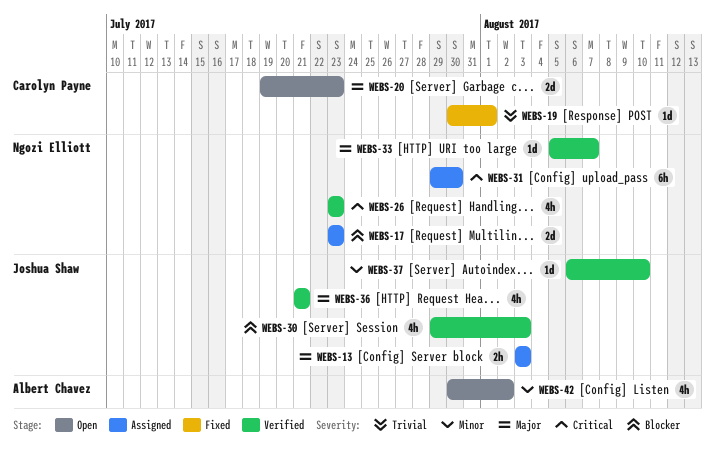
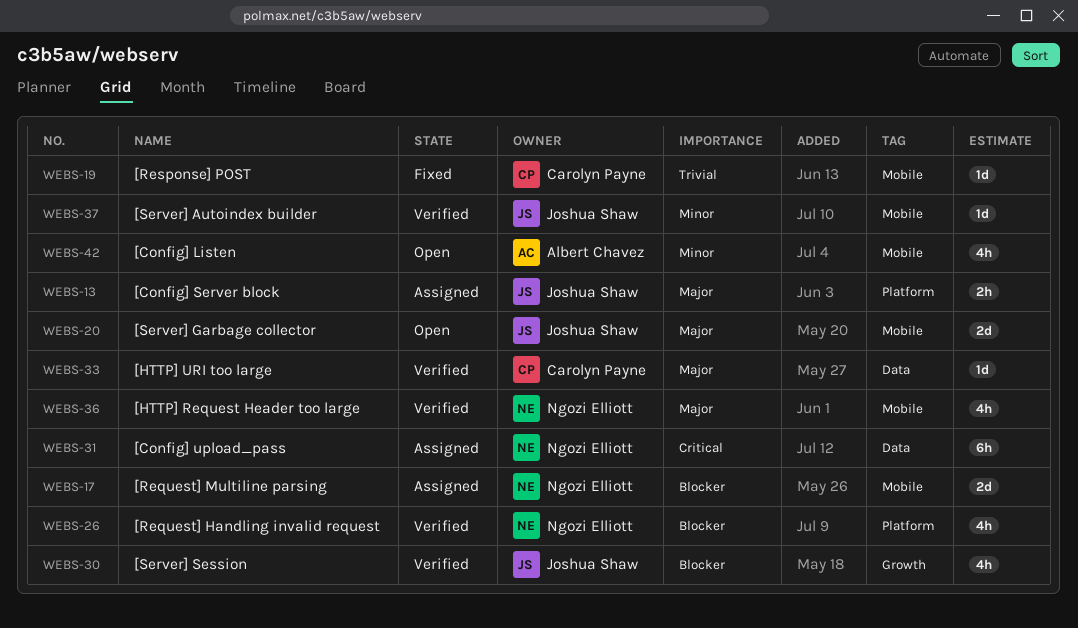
WEBS-20, owner: Carolyn Payne -> Joshua Shaw
WEBS-26, priority: Critical -> Blocker
WEBS-33, owner: Ngozi Elliott -> Carolyn Payne
WEBS-36, owner: Joshua Shaw -> Ngozi Elliott

